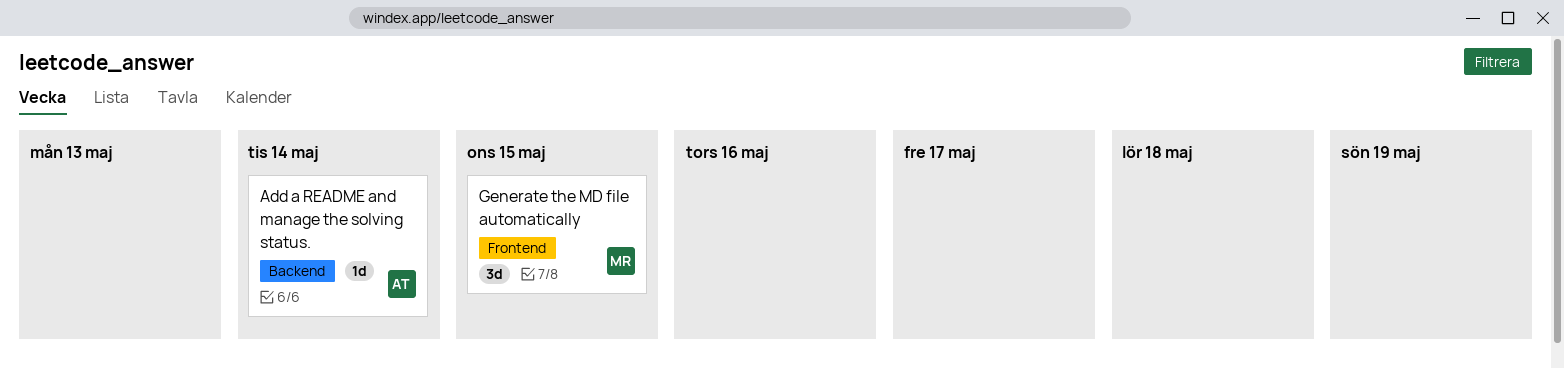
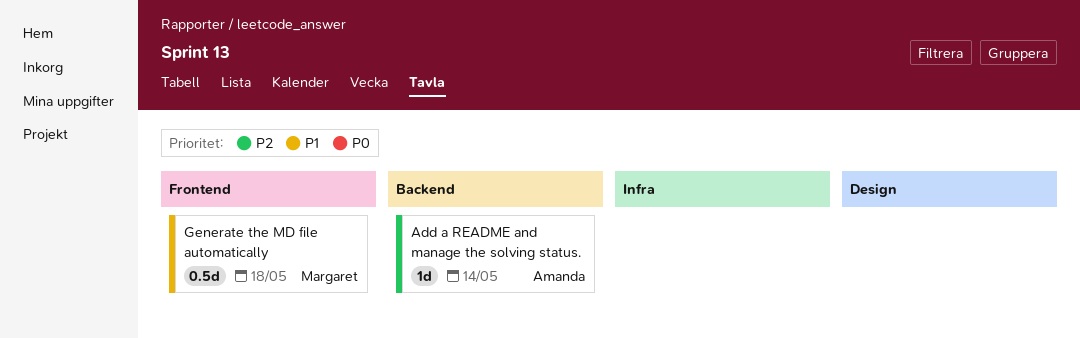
Generate the MD file automatically, estimate: 3d -> 0.5d
Generate the MD file automatically, due: May 15 -> May 18

